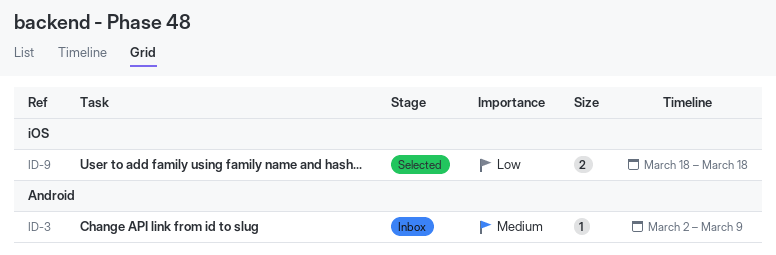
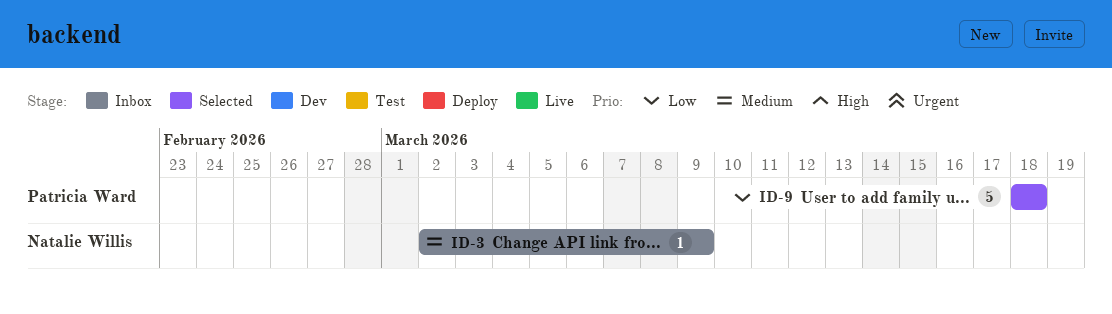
ID-9, estimate: 2 -> 5

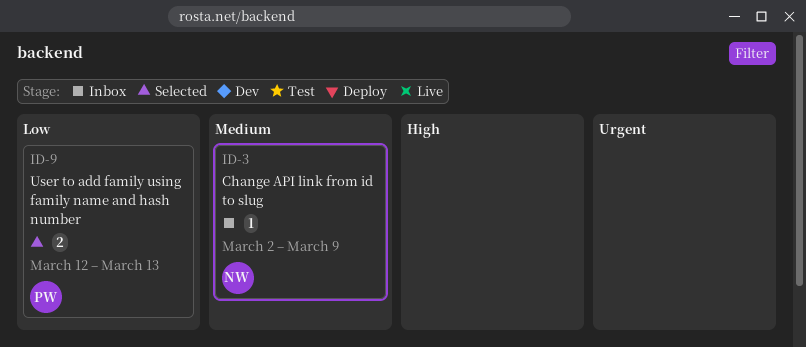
ID-9, estimate: 5 -> 2
ID-9, start: Mar 18 -> Mar 12
ID-9, due: Mar 18 -> Mar 13

